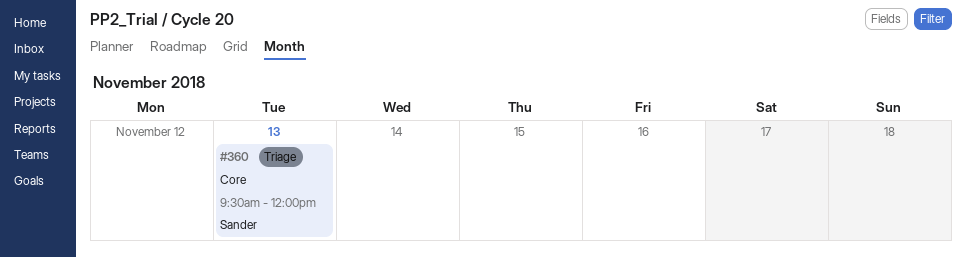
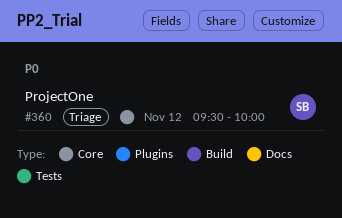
#360, day: Nov 13 -> Nov 12
#360, ends: 12:00 -> 10:00

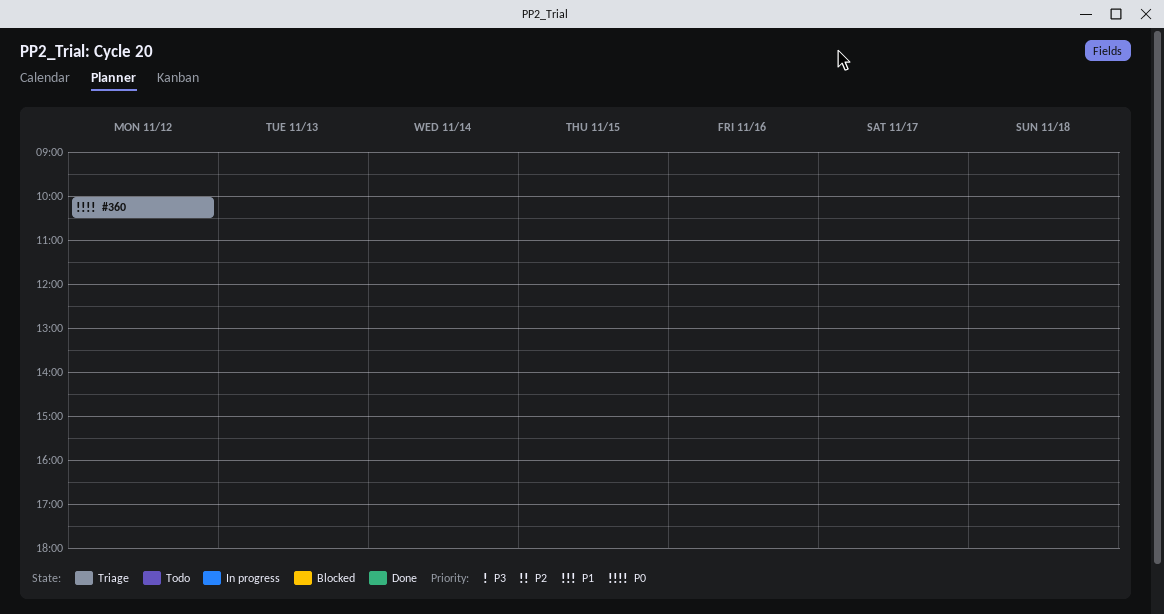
#360, begins: 09:30 -> 10:00
#360, ends: 10:00 -> 10:30

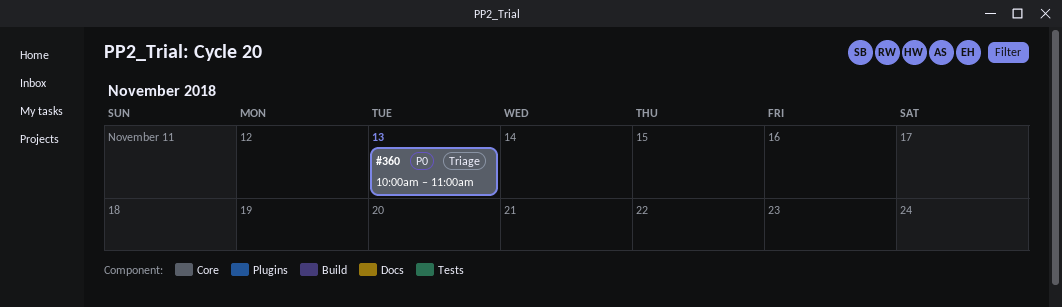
#360, day: Nov 12 -> Nov 13
#360, ends: 10:30 -> 11:00

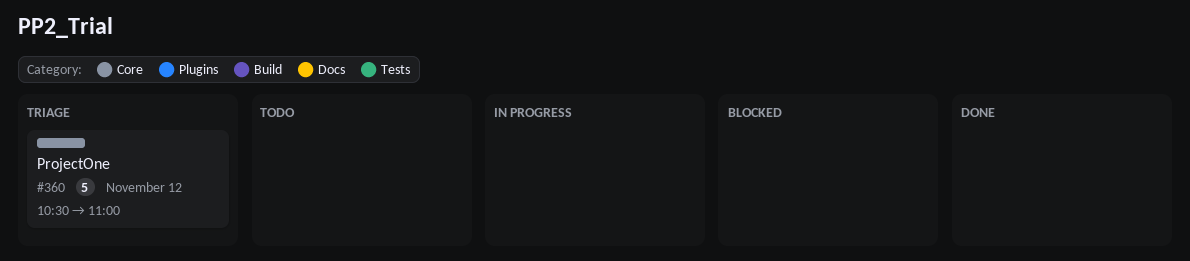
#360, day: Nov 13 -> Nov 12
#360, begins: 10:00 -> 10:30

